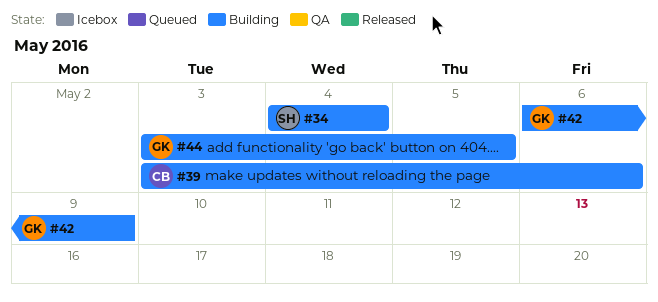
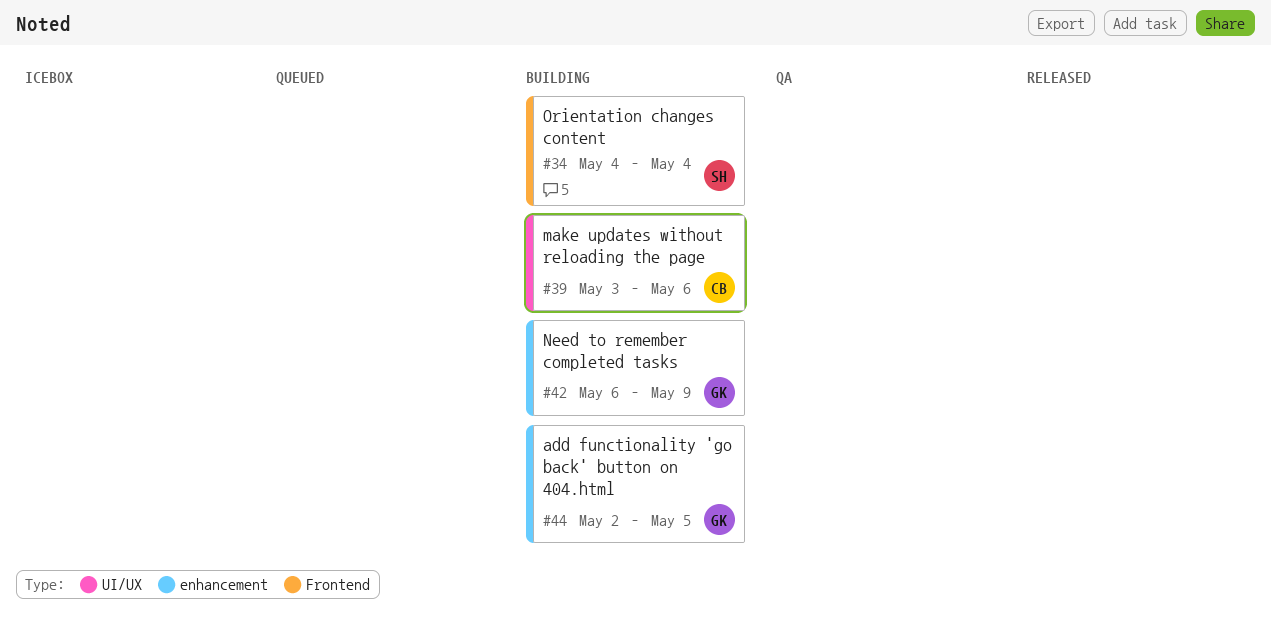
#44, start: May 3 -> May 2

